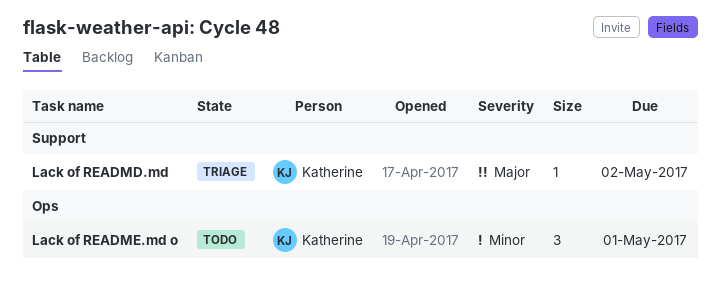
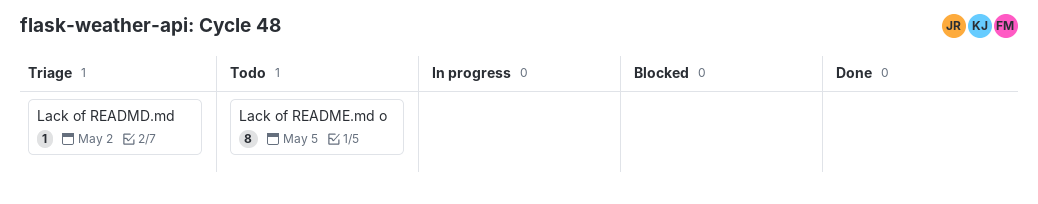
Lack of README.md o, estimate: 3 -> 8
Lack of README.md o, due: May 1 -> May 5

